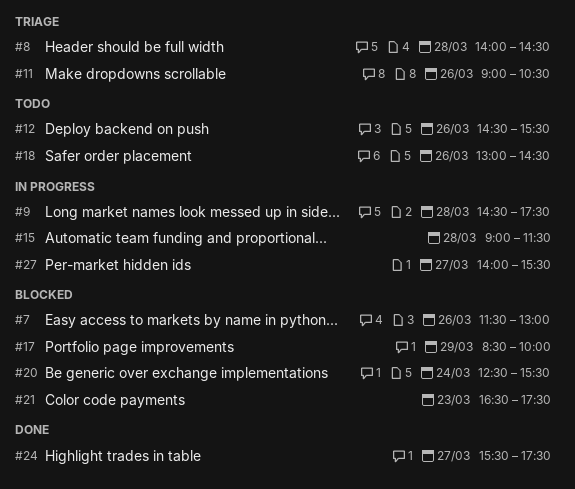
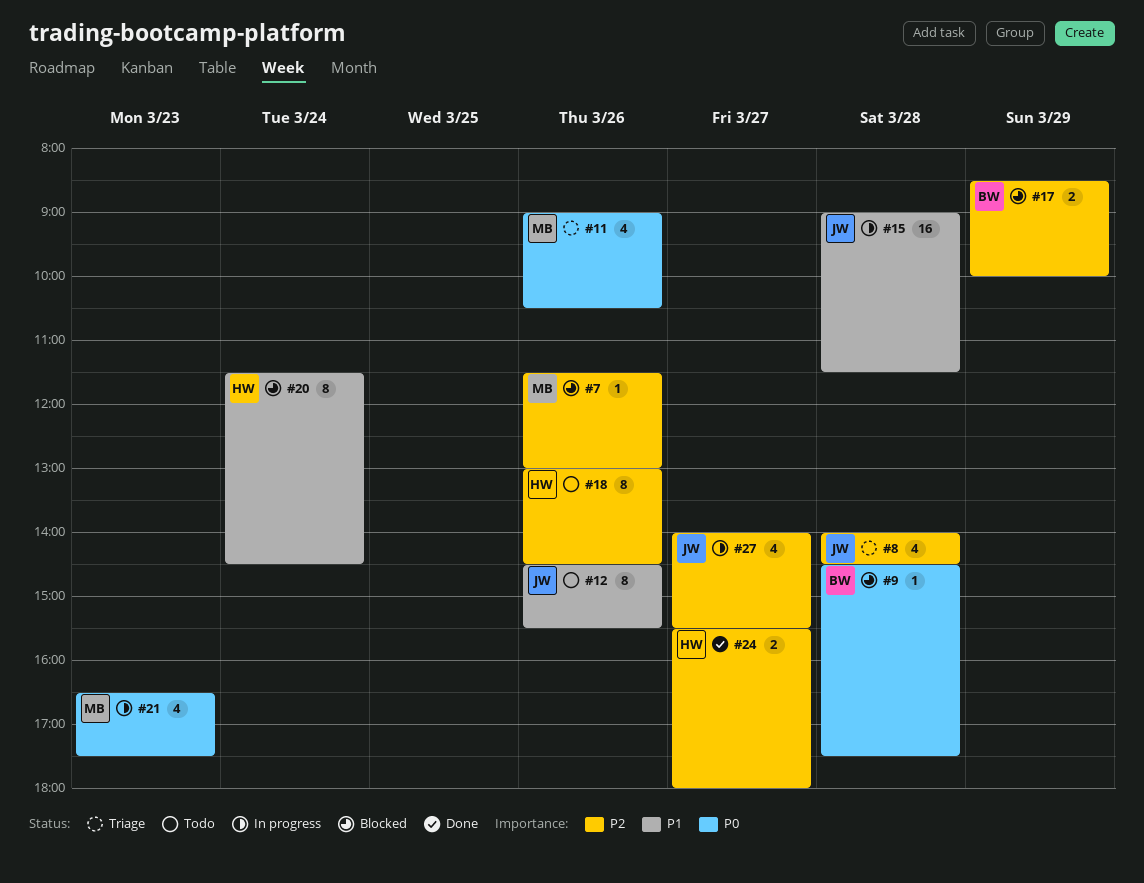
#9, status: In progress -> Blocked
#20, begins: 12:30 -> 11:30
#20, ends: 15:30 -> 14:30
#21, status: Blocked -> In progress
#24, ends: 17:30 -> 18:00

